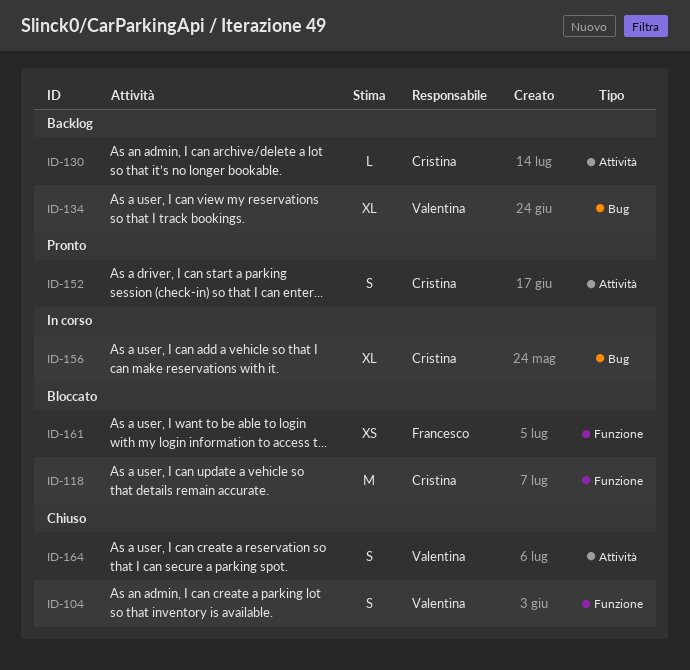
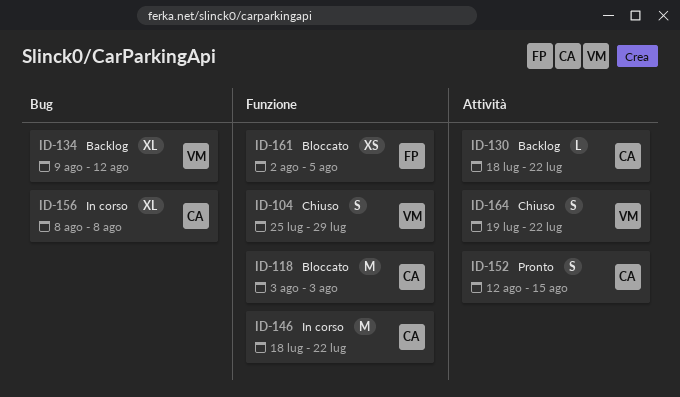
ID-146: none -> present

